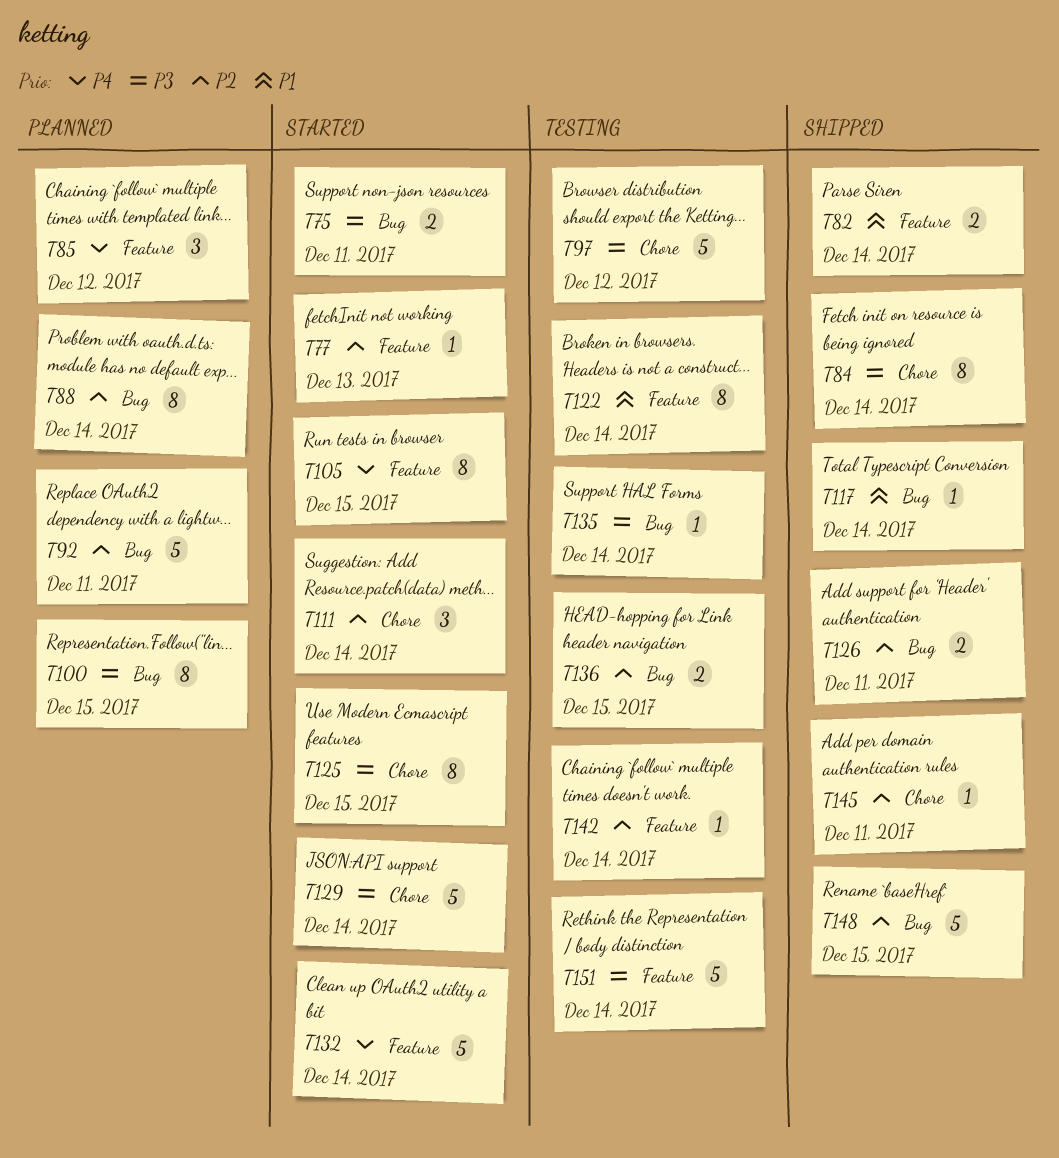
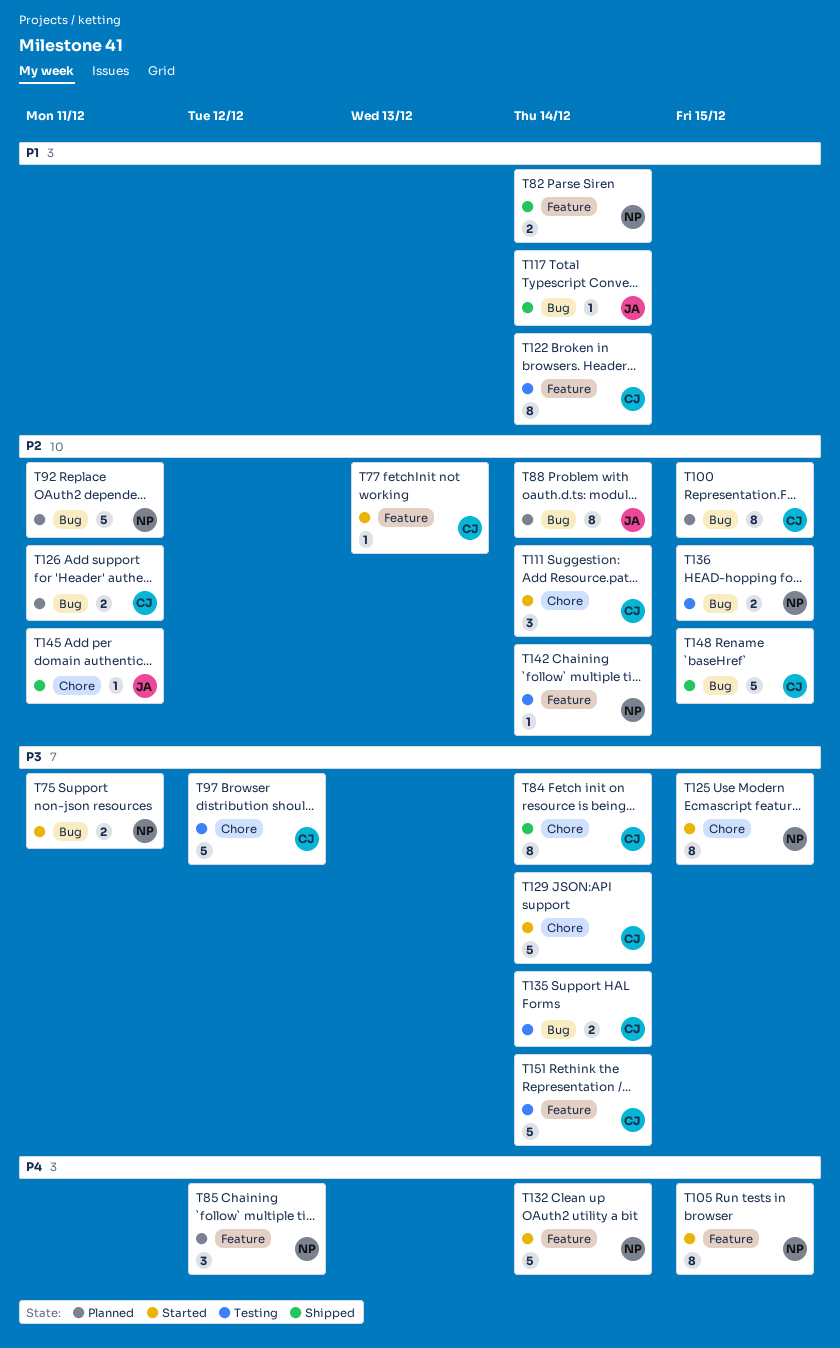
T100, priority: P3 -> P2
T126, status: Shipped -> Planned
T135, estimate: 1 -> 2

